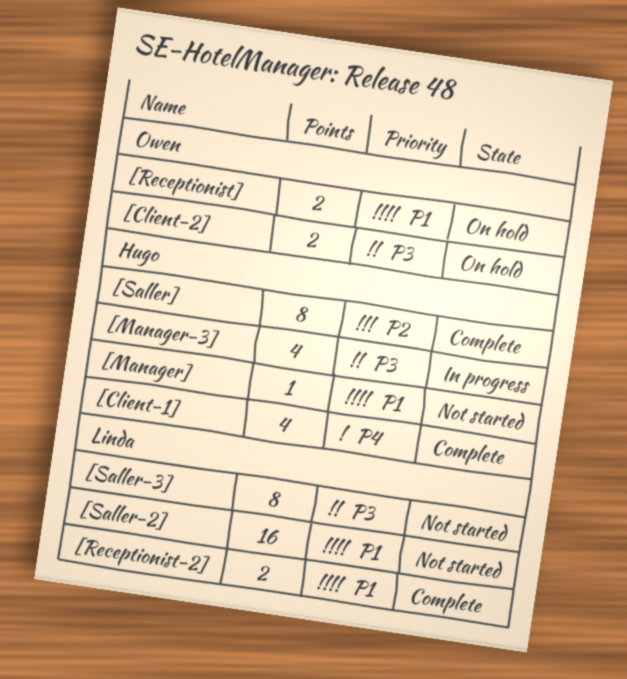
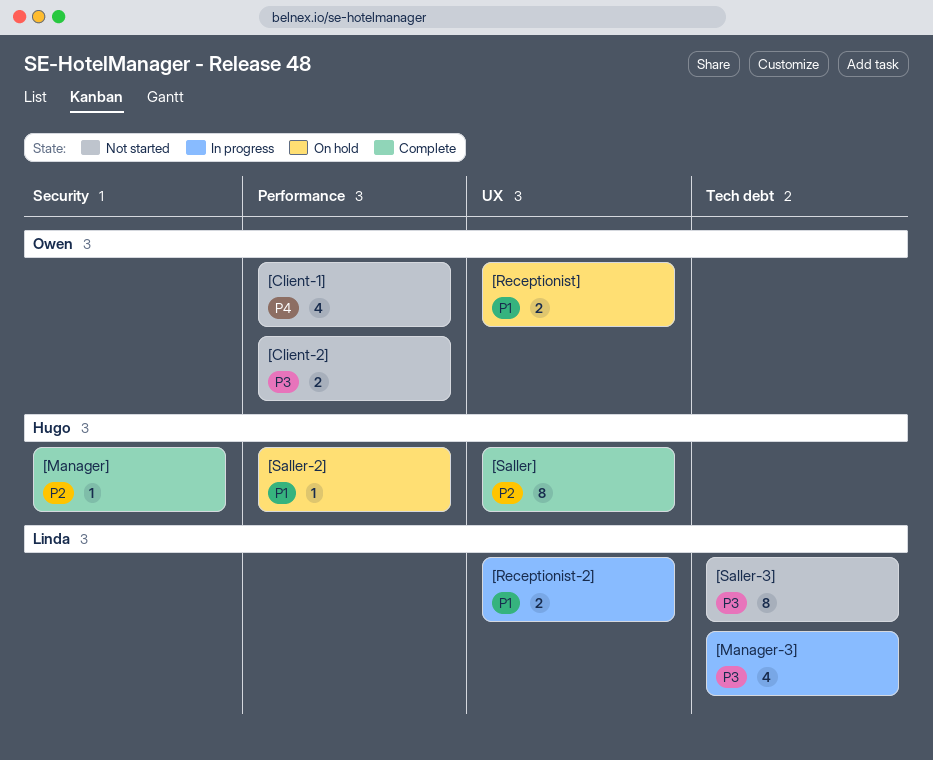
[Client-1], status: Complete -> Not started
[Client-1], owner: Hugo -> Owen
[Client-2], status: On hold -> Not started
[Manager-3], owner: Hugo -> Linda
[Manager], status: Not started -> Complete
[Manager], priority: P1 -> P2
[Receptionist-2], status: Complete -> In progress
[Saller-2], status: Not started -> On hold
[Saller-2], owner: Linda -> Hugo
[Saller-2], estimate: 16 -> 1

